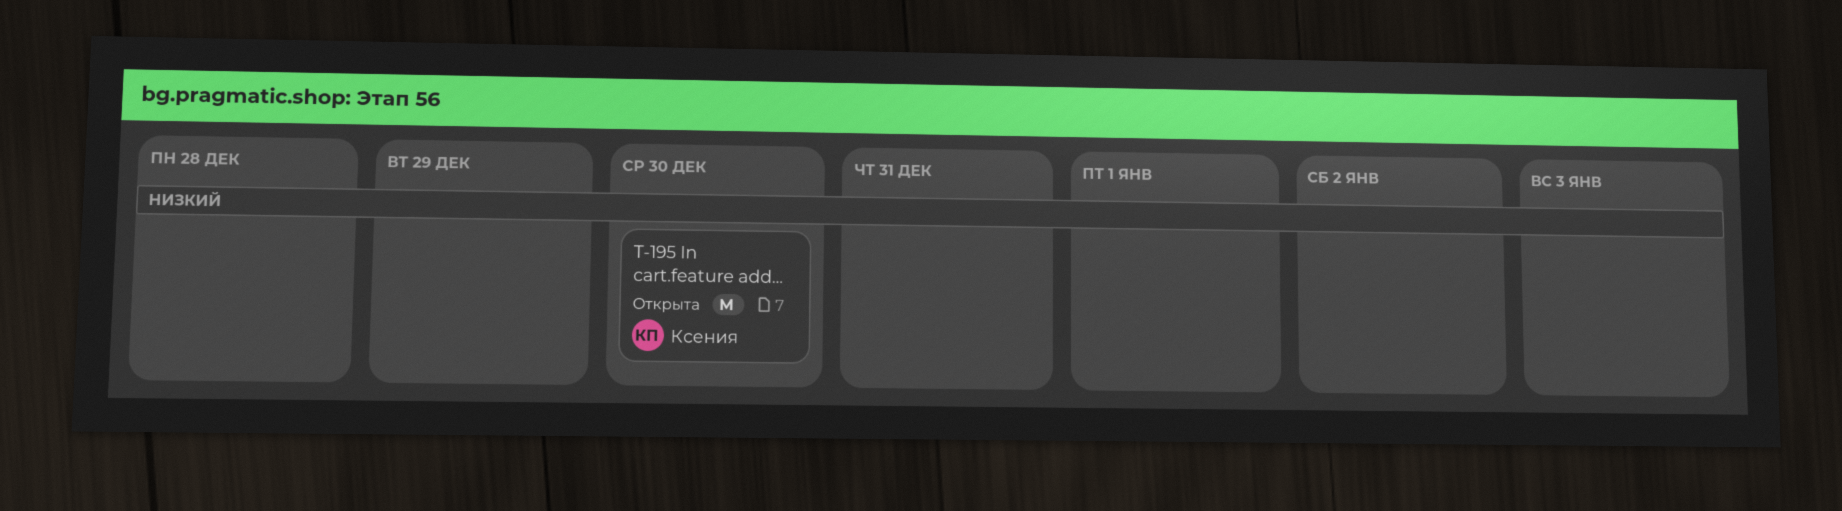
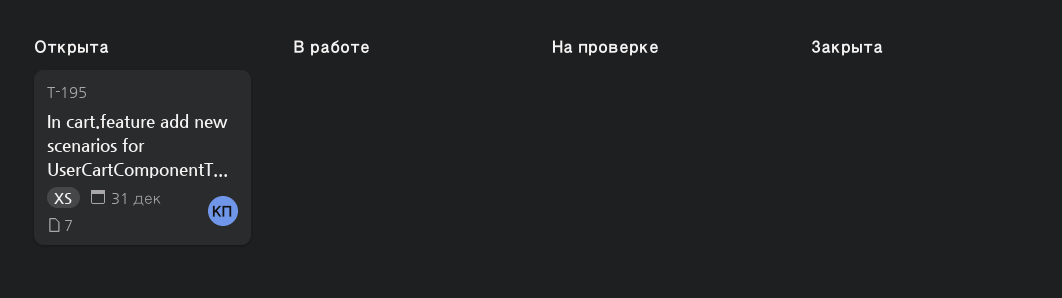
T-195, estimate: M -> XS
T-195, due: Dec 30 -> Dec 31

